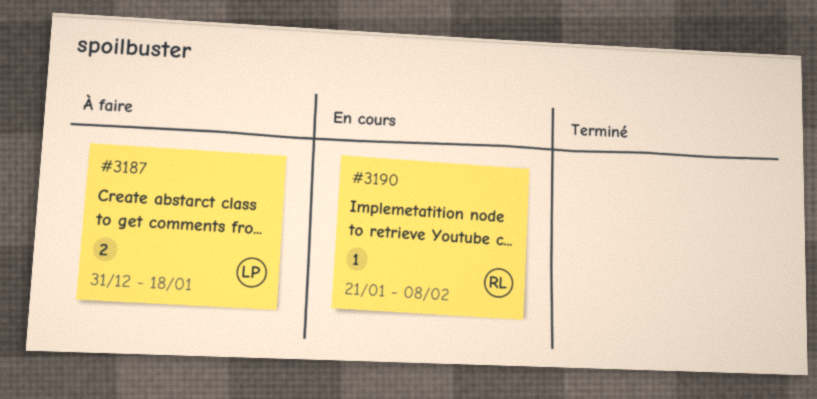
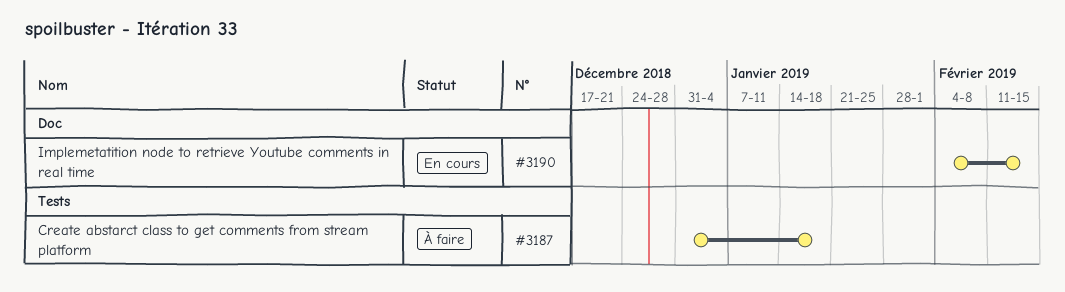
#3190, start: Jan 21 -> Feb 4
#3190, due: Feb 8 -> Feb 15

